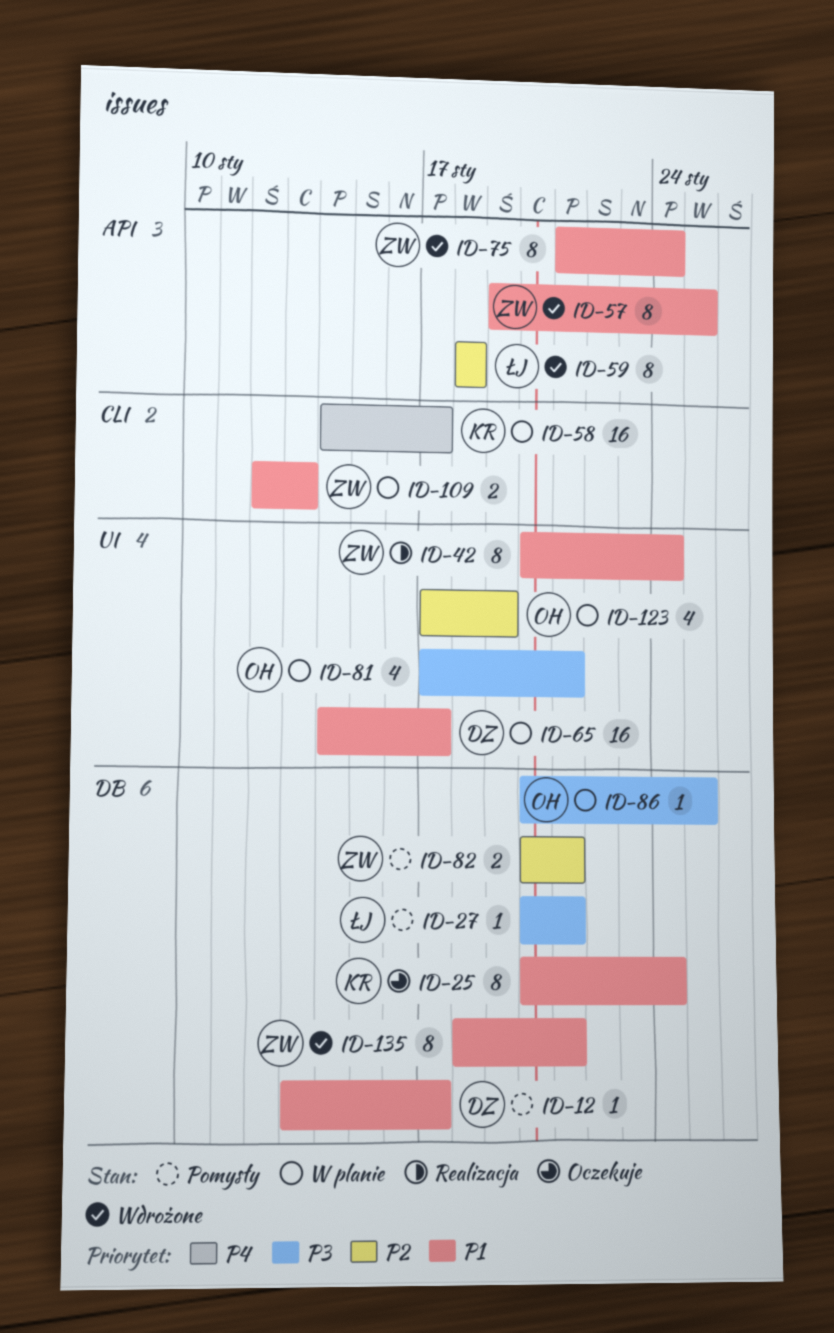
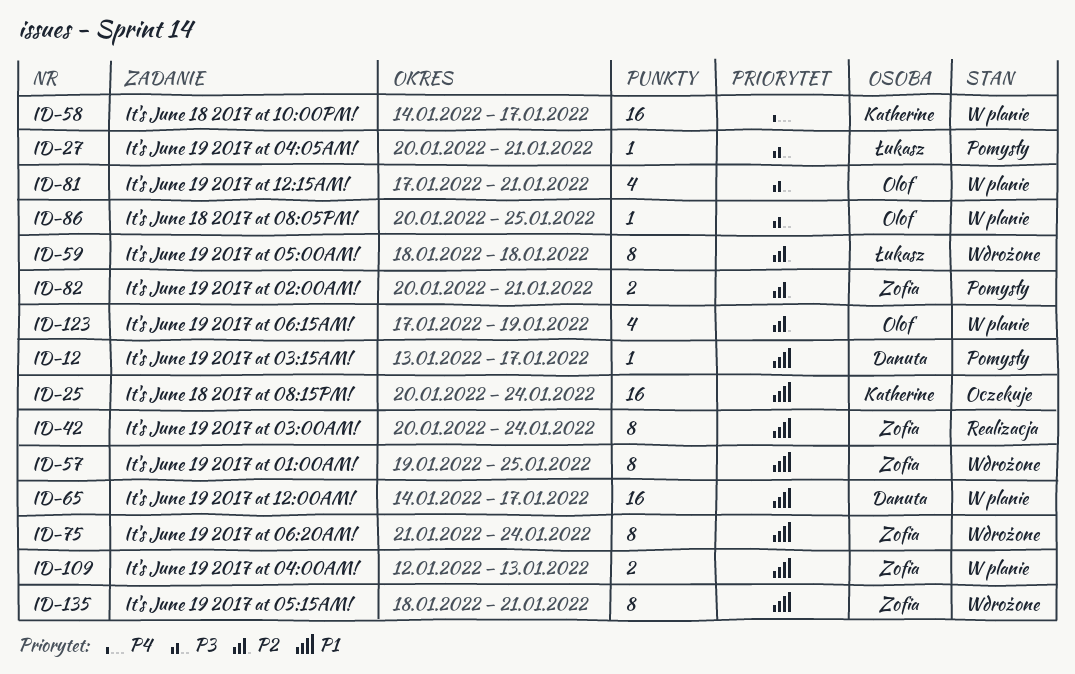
ID-25, estimate: 8 -> 16

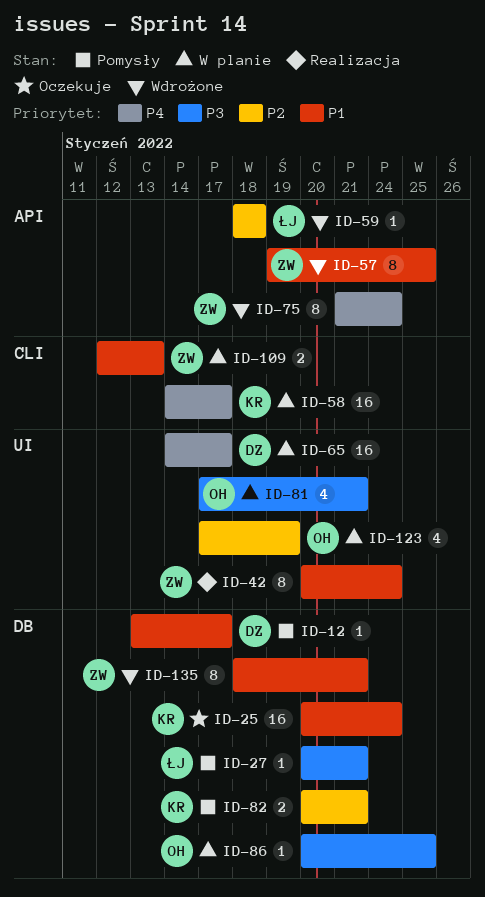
ID-59, estimate: 8 -> 1
ID-65, priority: P1 -> P4
ID-75, priority: P1 -> P4
ID-82, owner: Zofia -> Katherine

